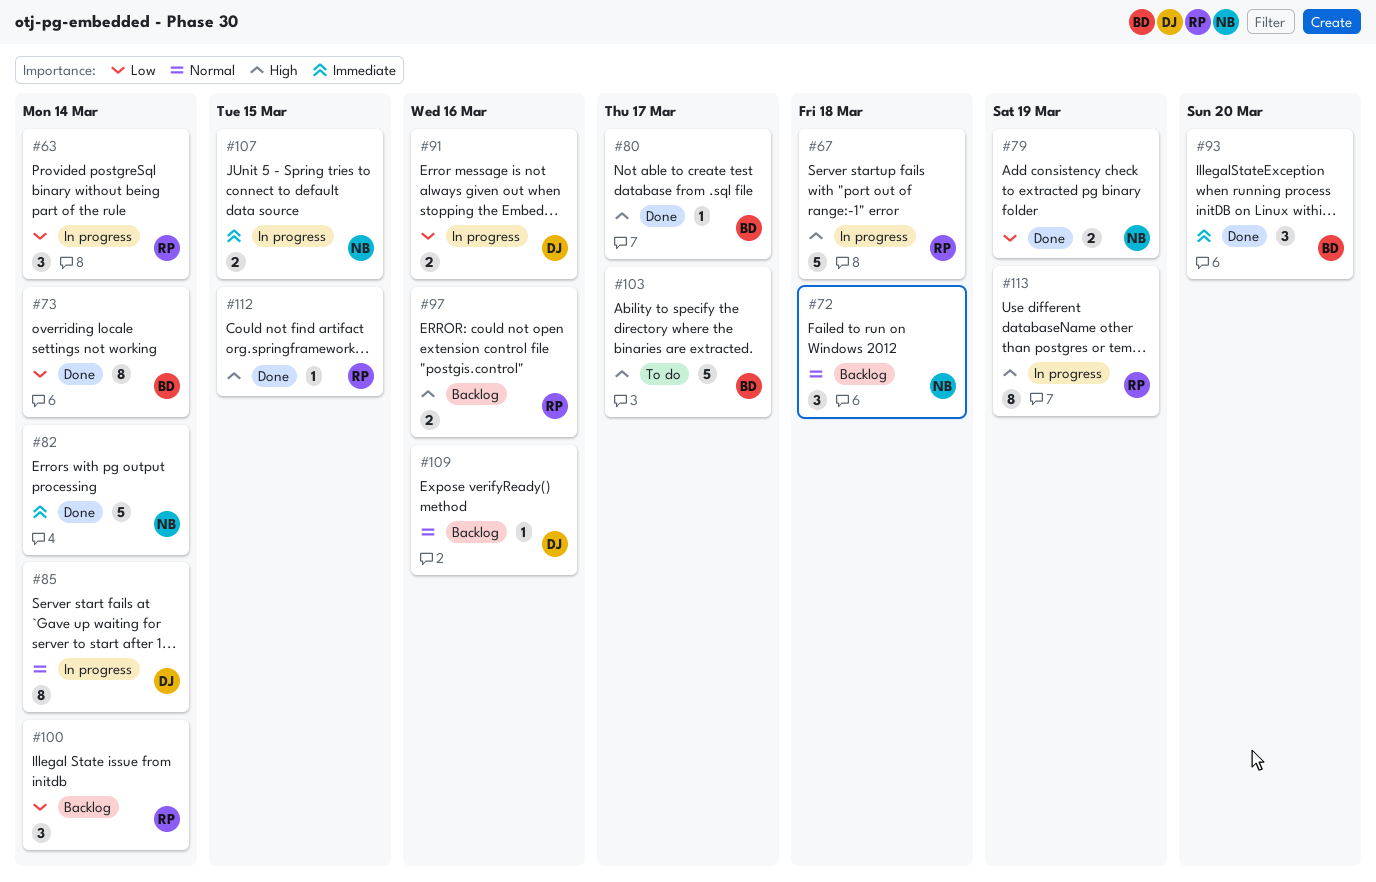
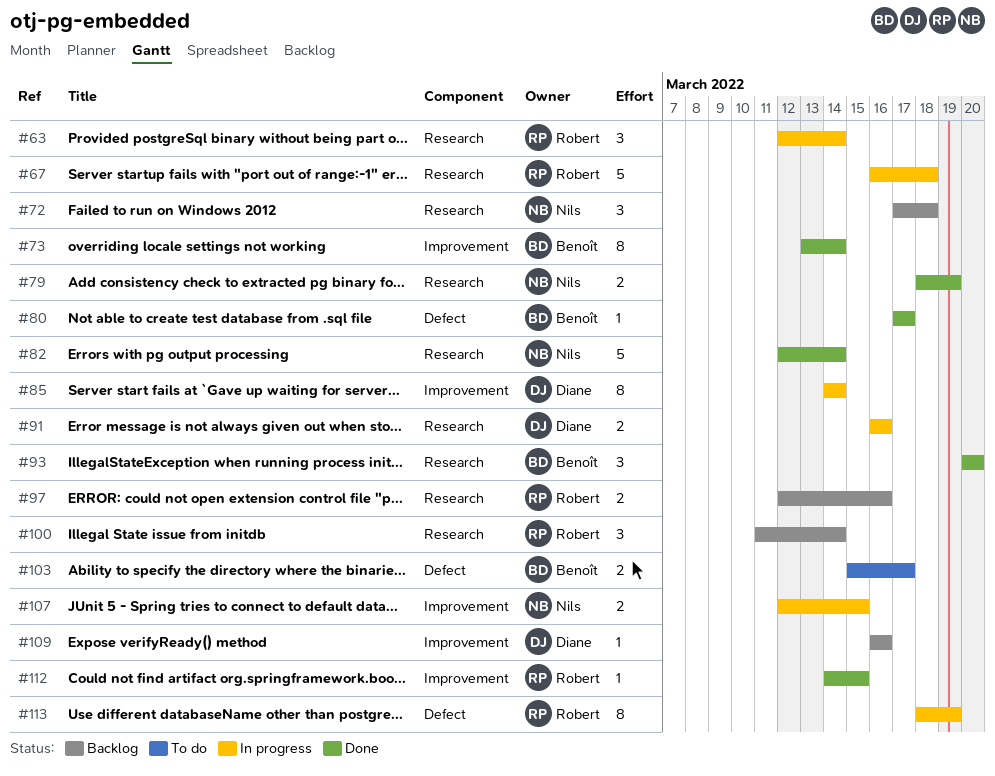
#103, estimate: 5 -> 2

